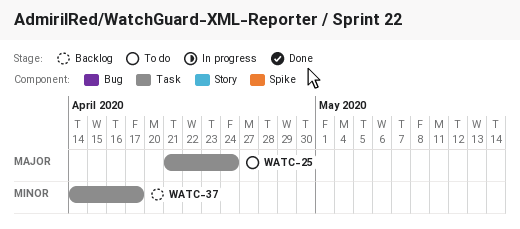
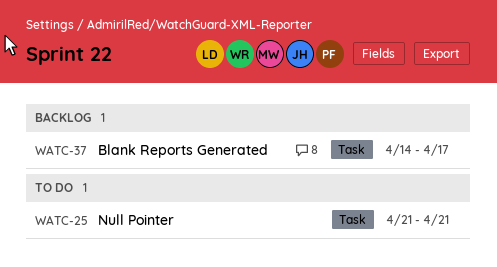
WATC-25, due: Apr 24 -> Apr 21

